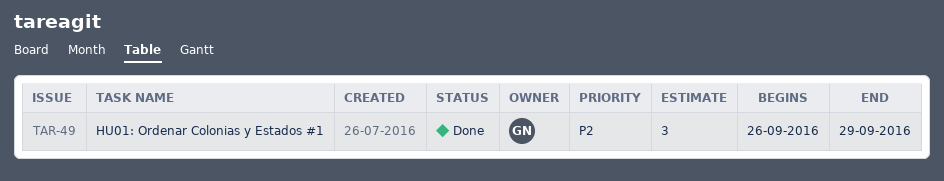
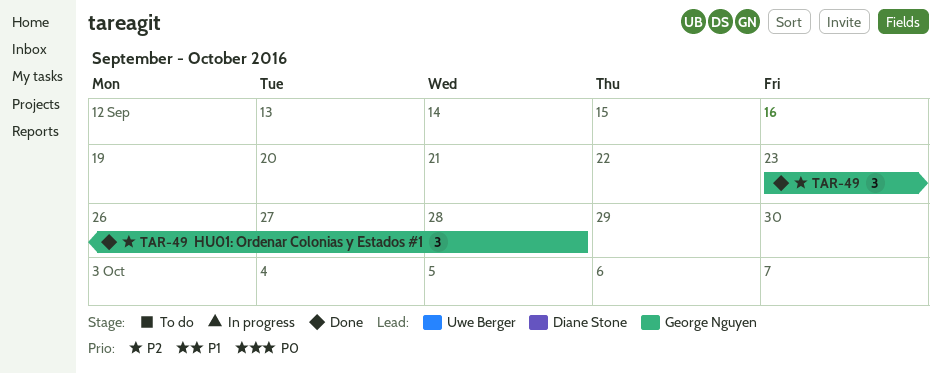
TAR-49, start: Sep 26 -> Sep 23
TAR-49, due: Sep 29 -> Sep 28

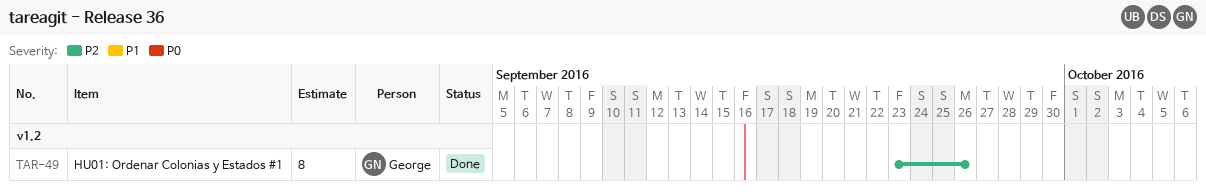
TAR-49, estimate: 3 -> 8
TAR-49, due: Sep 28 -> Sep 26

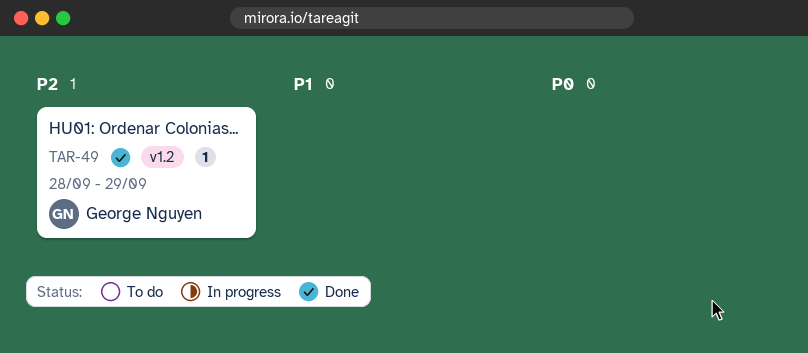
TAR-49, estimate: 8 -> 1
TAR-49, start: Sep 23 -> Sep 28
TAR-49, due: Sep 26 -> Sep 29

